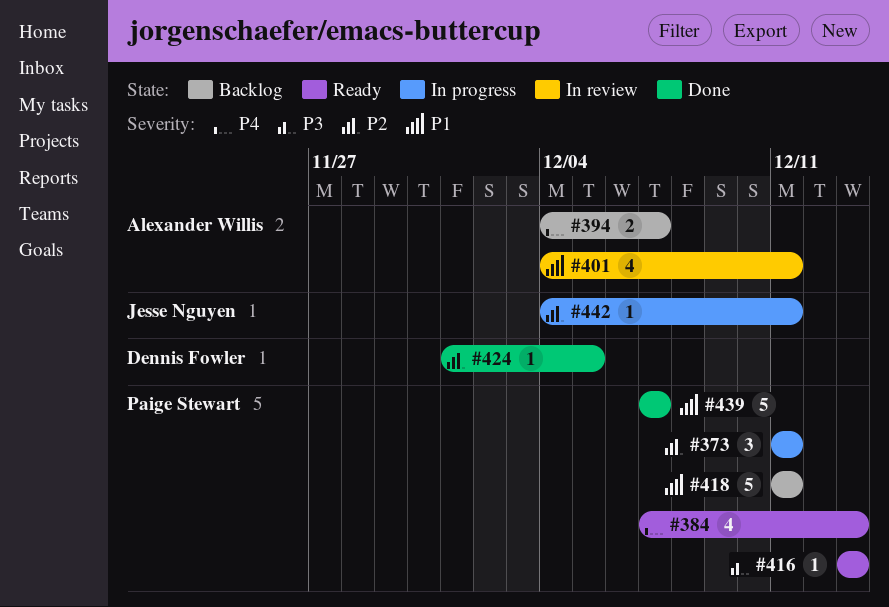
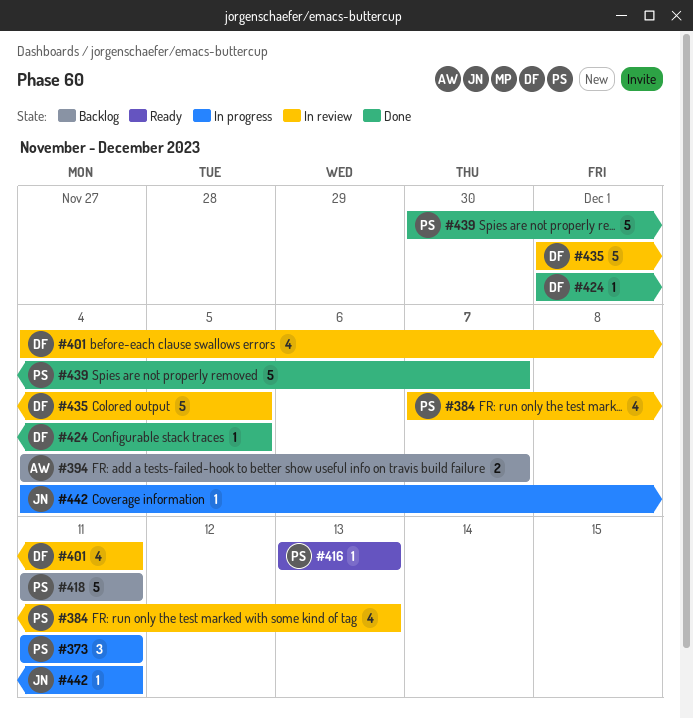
#384, status: Ready -> In review
#401, owner: Alexander Willis -> Dennis Fowler
#435: none -> present
#439, start: Dec 7 -> Nov 30

